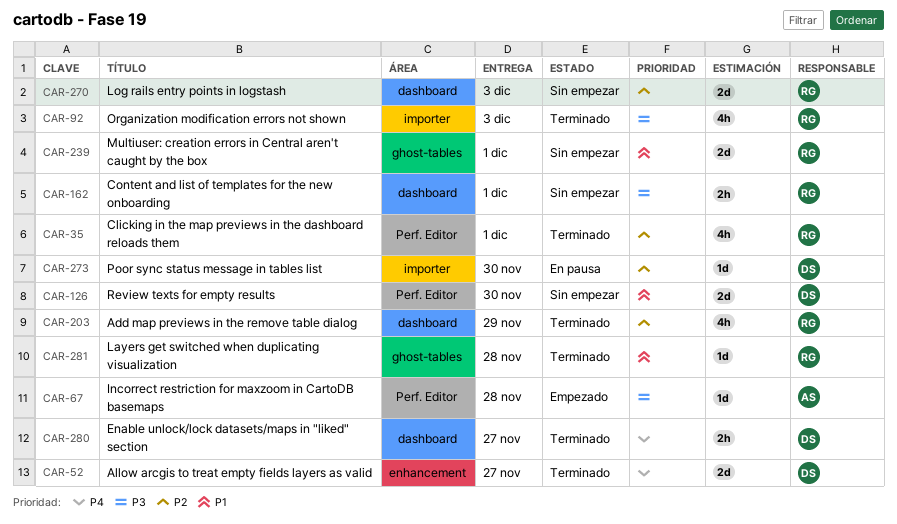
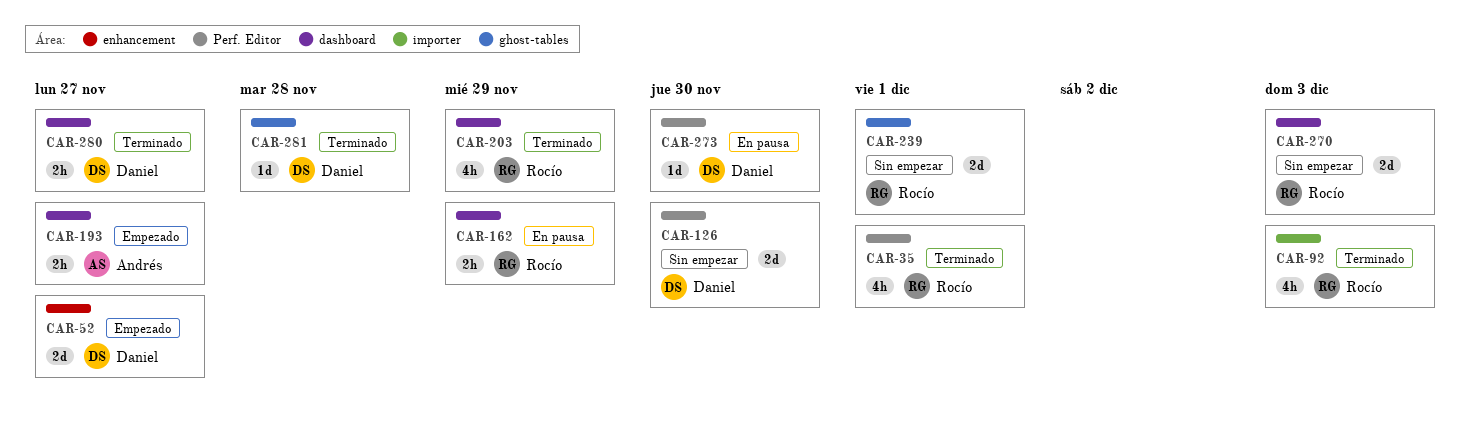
CAR-52, status: Terminado -> Empezado
CAR-67: present -> none
CAR-162, status: Sin empezar -> En pausa
CAR-162, due: Dec 1 -> Nov 29
CAR-193: none -> present
CAR-273, label: importer -> Perf. Editor
CAR-281, owner: Rocío -> Daniel

